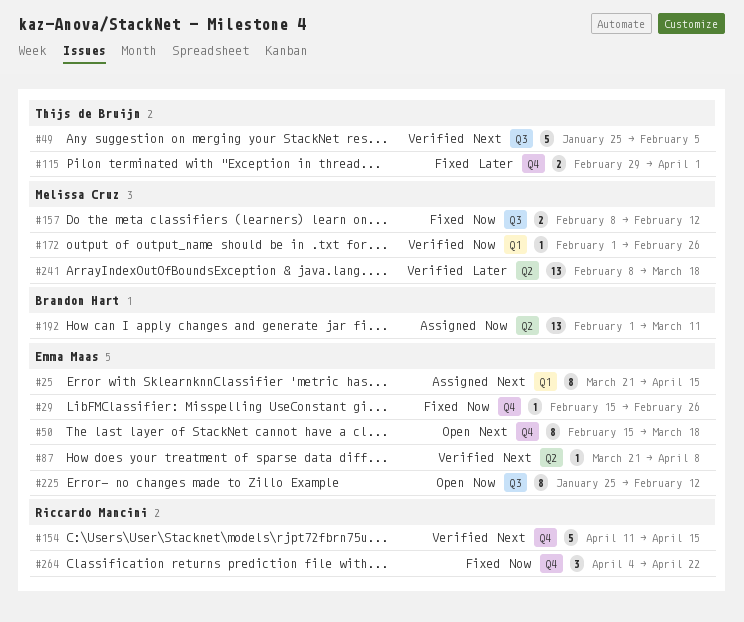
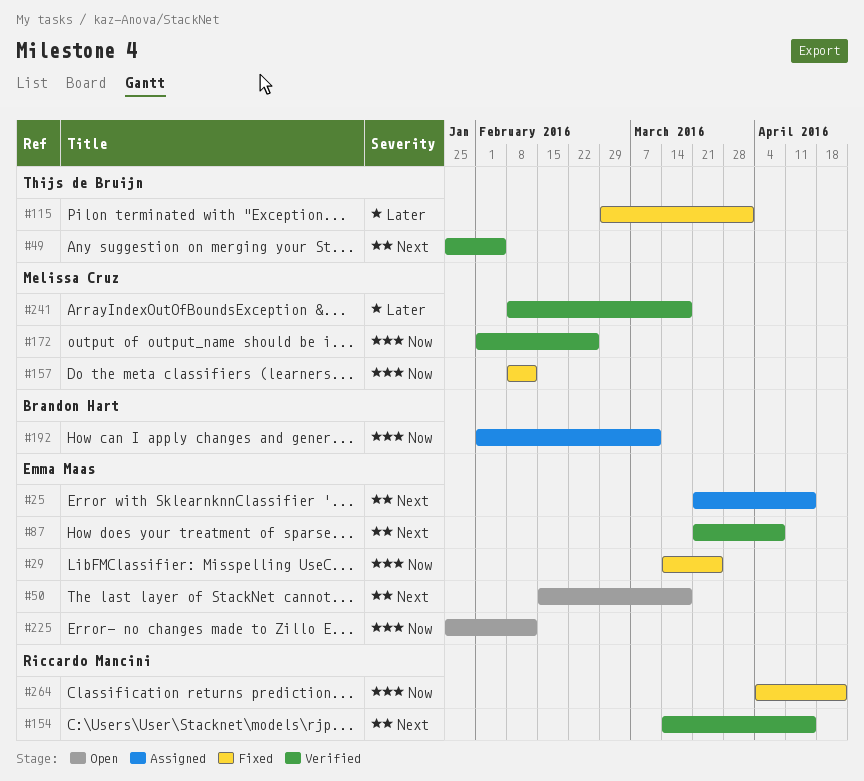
#29, start: Feb 15 -> Mar 14
#29, due: Feb 26 -> Mar 25
#154, start: Apr 11 -> Mar 14

